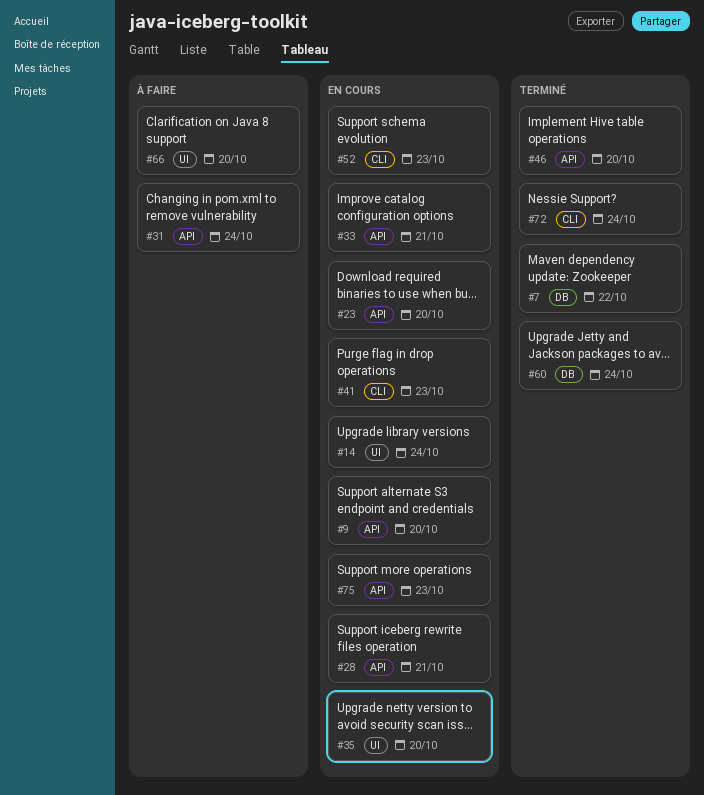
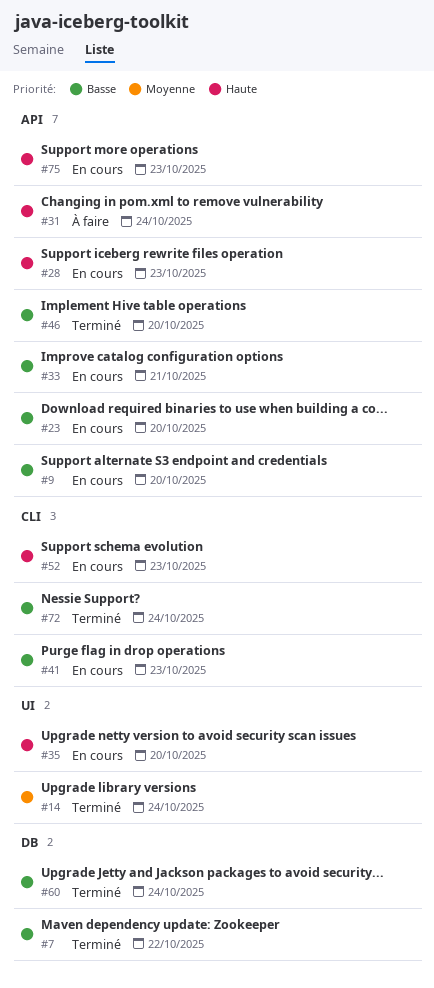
#14, status: En cours -> Terminé
#28, day: Oct 21 -> Oct 23
#66: present -> none

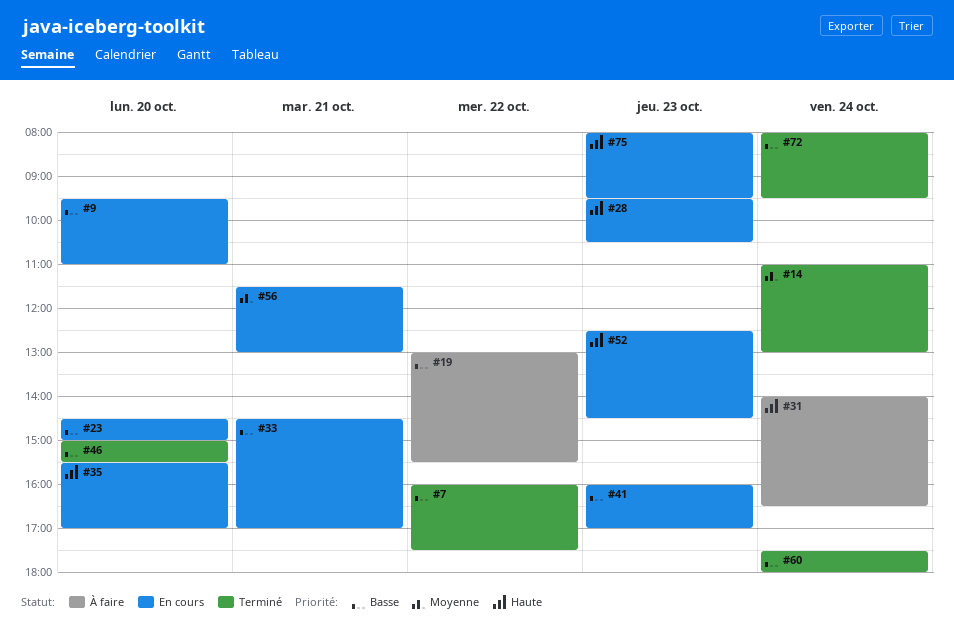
#19: none -> present
#56: none -> present

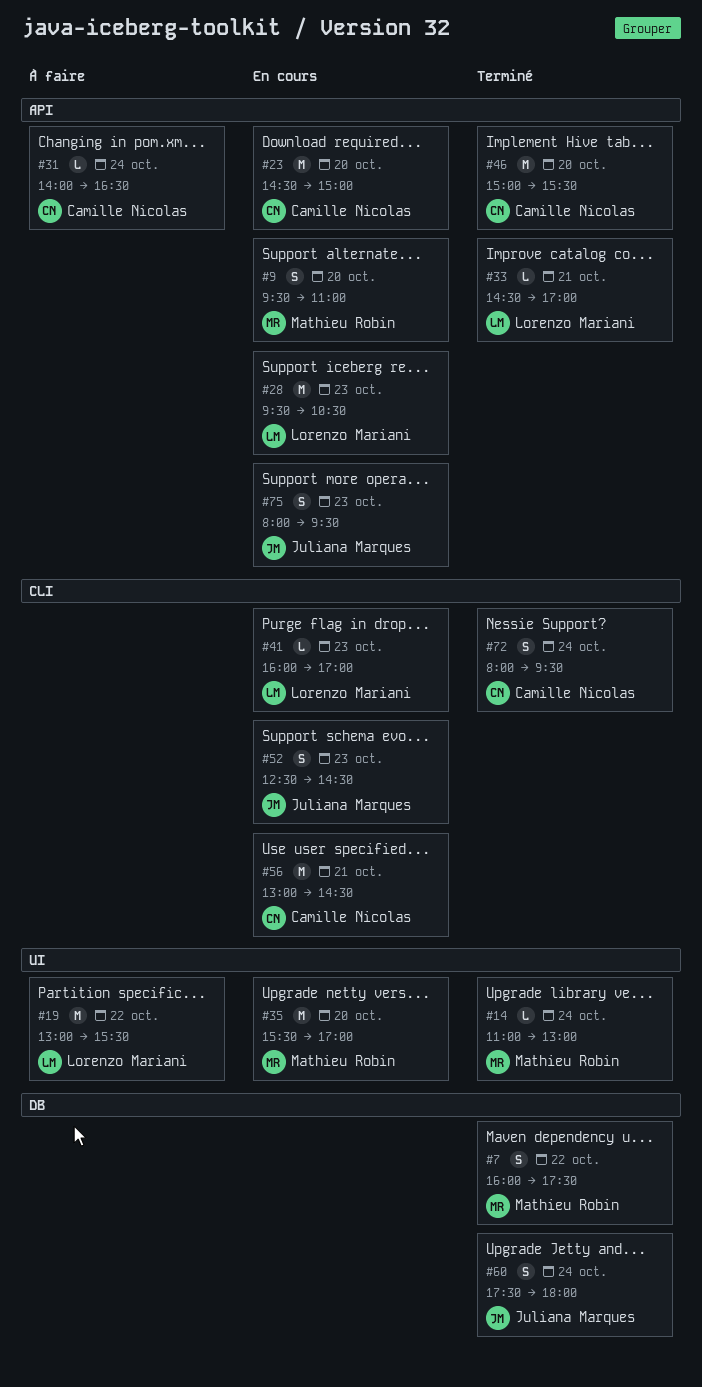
#33, status: En cours -> Terminé
#56, begins: 11:30 -> 13:00
#56, ends: 13:00 -> 14:30

